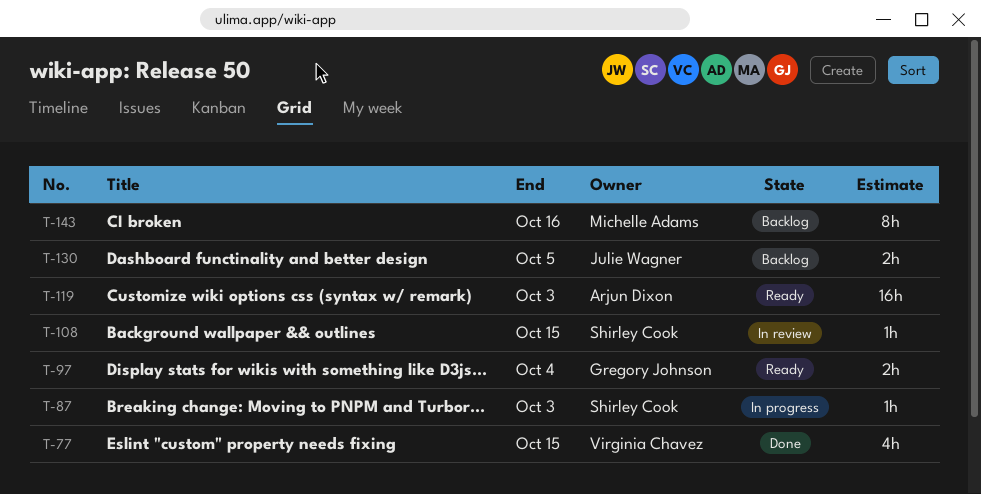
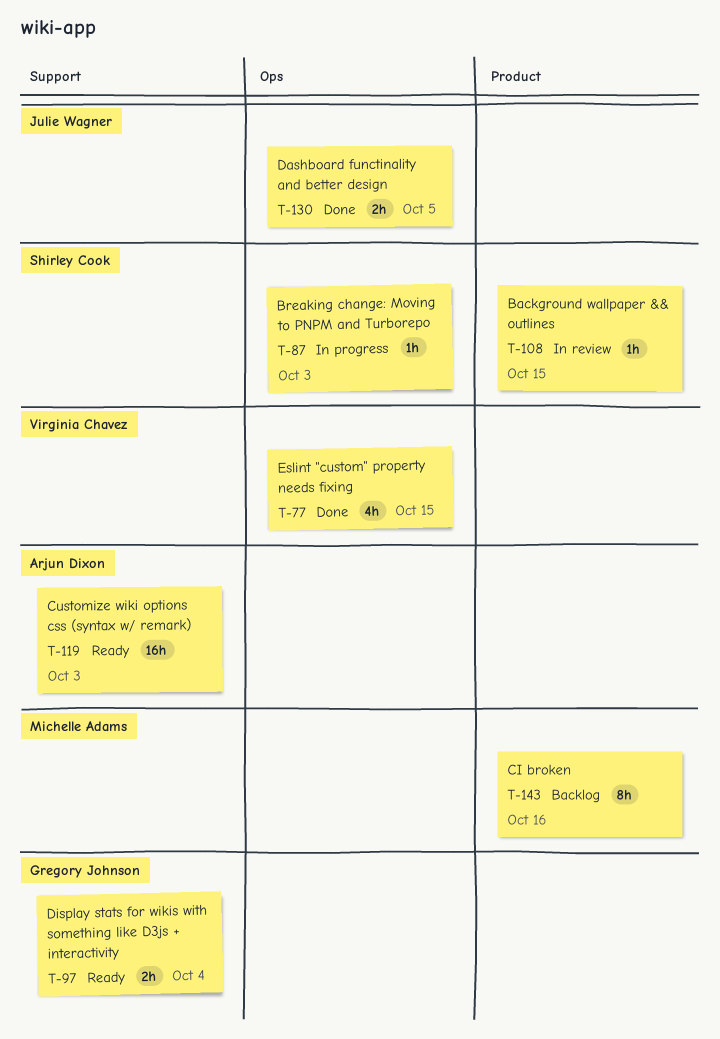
T-130, status: Backlog -> Done

